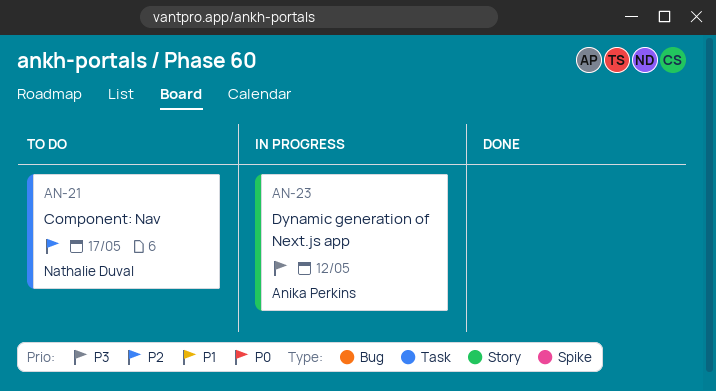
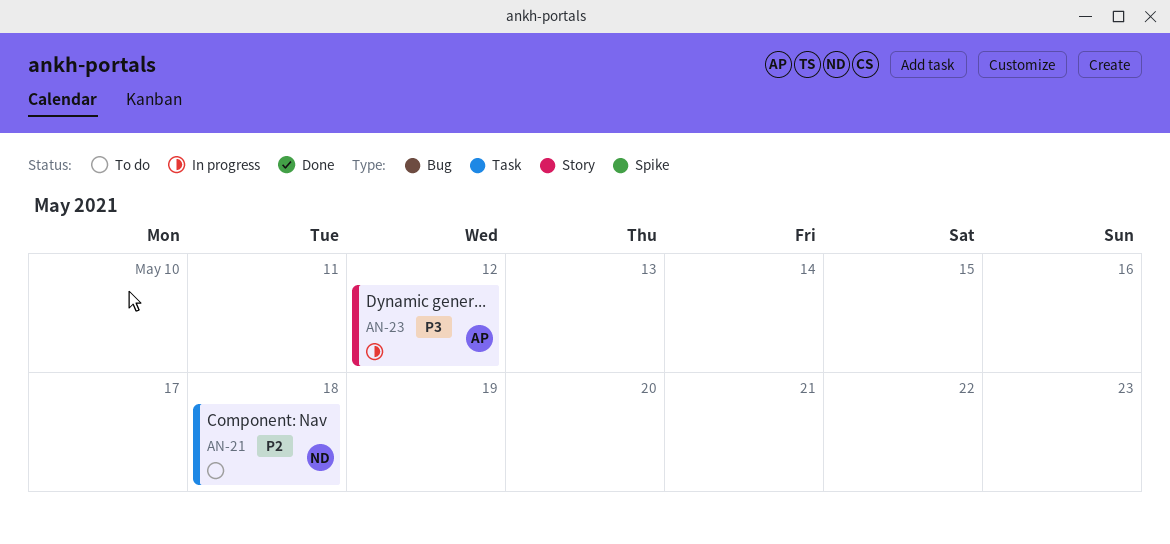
AN-21, due: May 17 -> May 18

